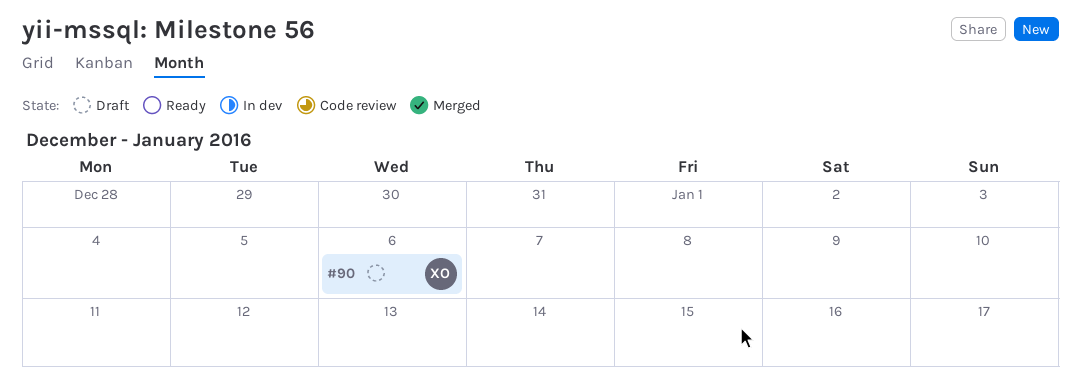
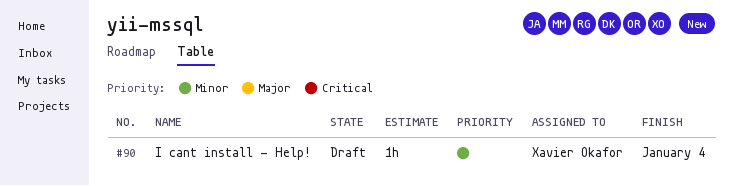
#90, due: Jan 6 -> Jan 4

